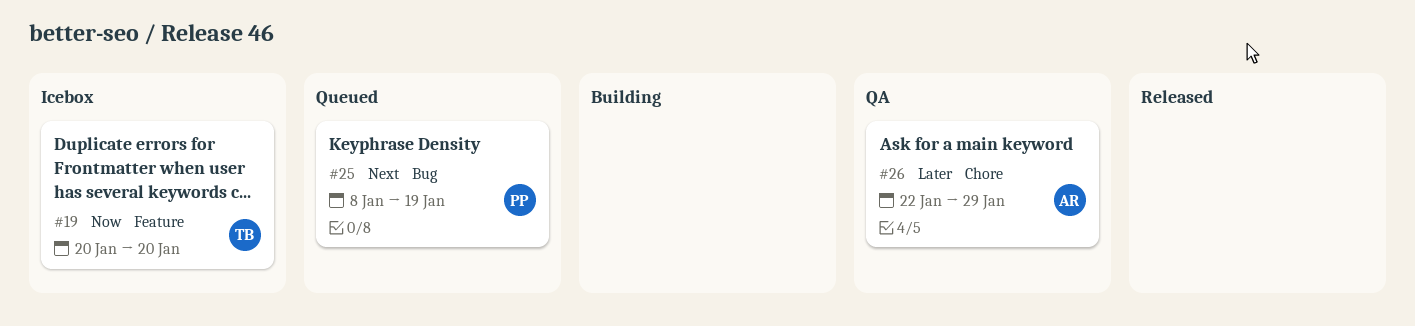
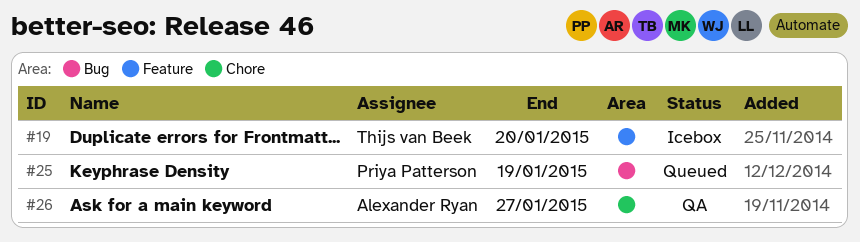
#26, due: Jan 29 -> Jan 27

